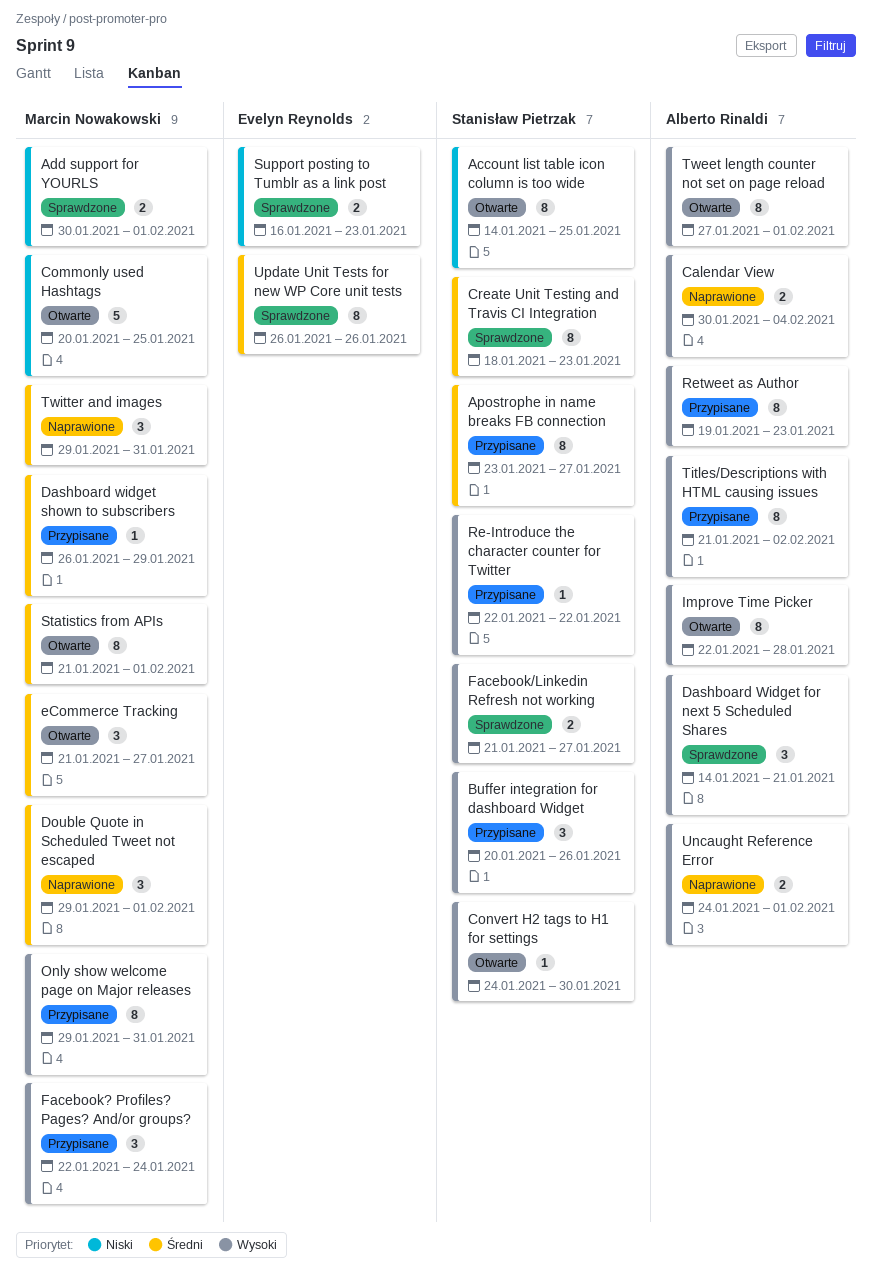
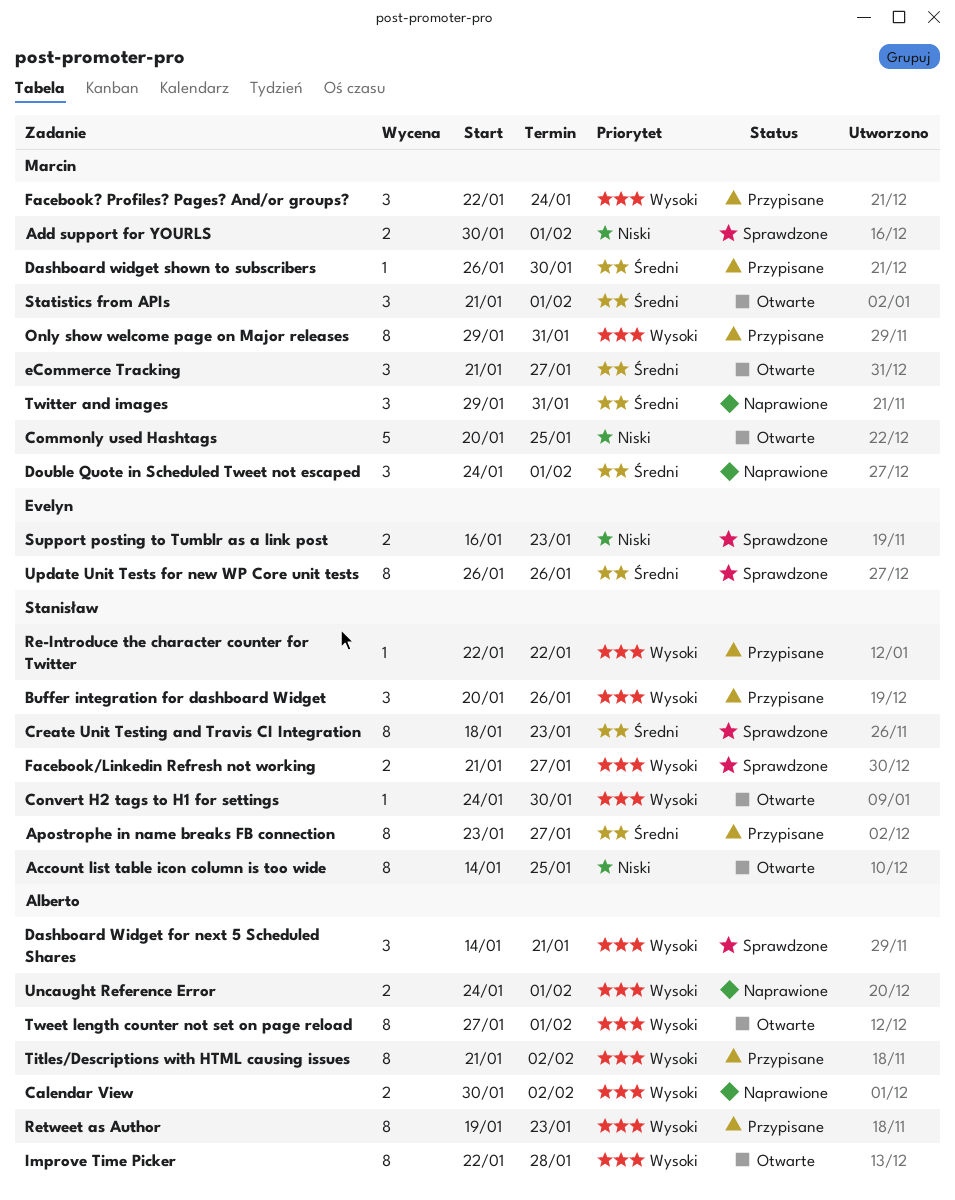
Calendar View, due: Feb 4 -> Feb 2
Dashboard widget shown to subscribers, due: Jan 29 -> Jan 30
Double Quote in Scheduled Tweet not escaped, start: Jan 29 -> Jan 24
Statistics from APIs, estimate: 8 -> 3

